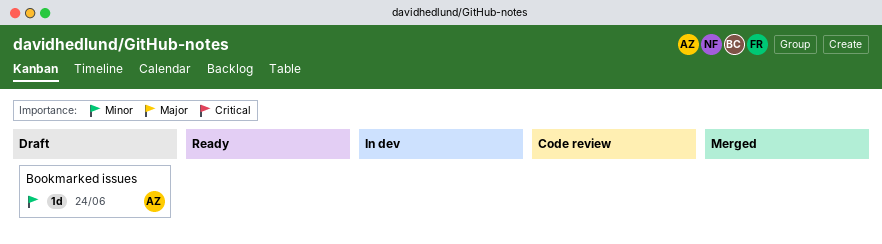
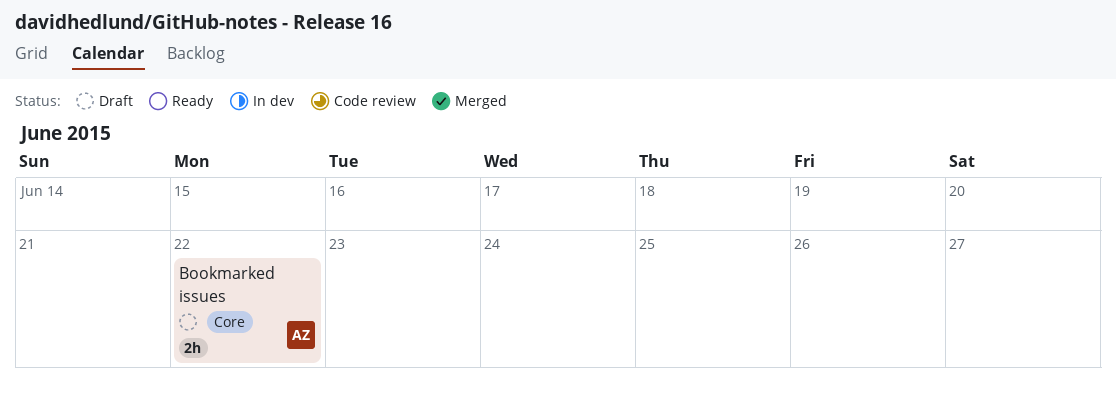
Bookmarked issues, estimate: 1d -> 2h
Bookmarked issues, due: Jun 24 -> Jun 22

